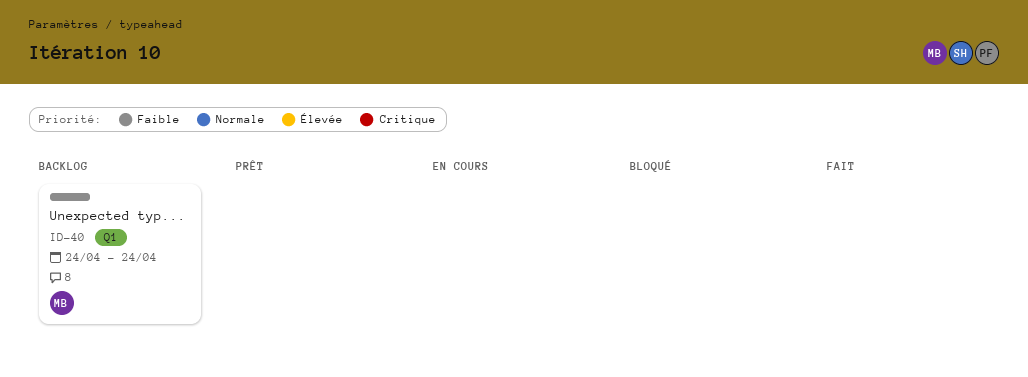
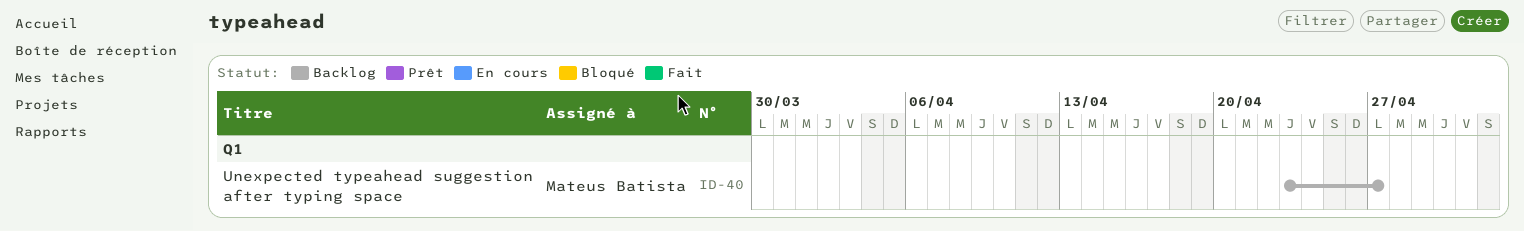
ID-40, start: Apr 24 -> Apr 23
ID-40, due: Apr 24 -> Apr 27

